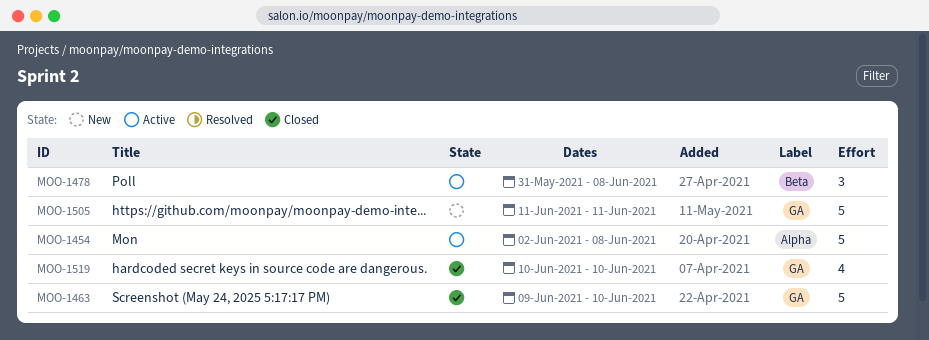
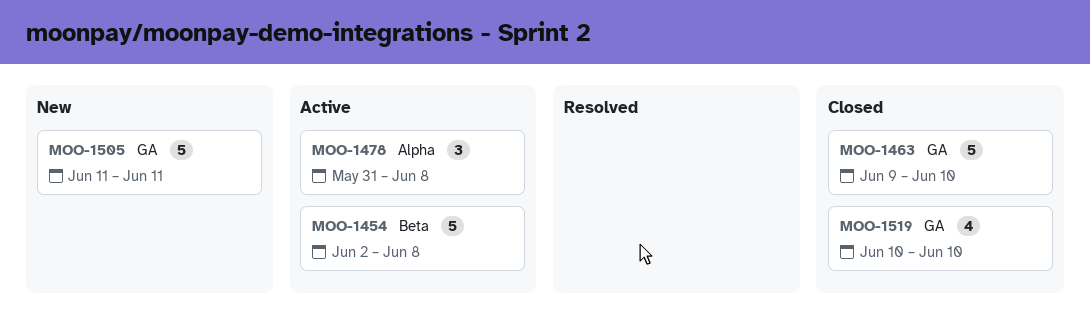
MOO-1454, label: Alpha -> Beta
MOO-1478, label: Beta -> Alpha

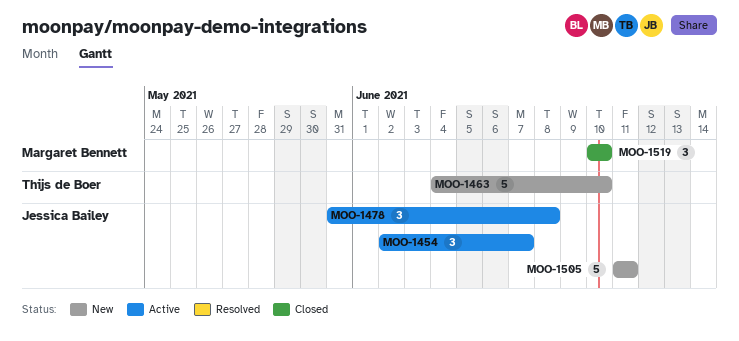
MOO-1454, estimate: 5 -> 3
MOO-1454, due: Jun 8 -> Jun 7
MOO-1463, status: Closed -> New
MOO-1463, start: Jun 9 -> Jun 4
MOO-1519, estimate: 4 -> 3

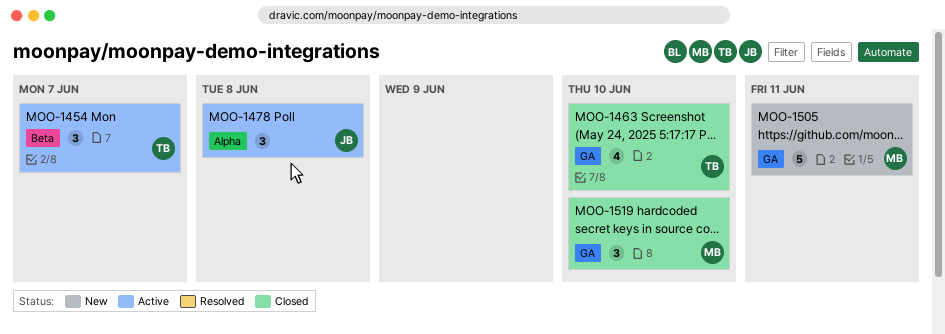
MOO-1454, owner: Jessica Bailey -> Thijs de Boer
MOO-1463, status: New -> Closed
MOO-1463, estimate: 5 -> 4
MOO-1505, owner: Jessica Bailey -> Margaret Bennett

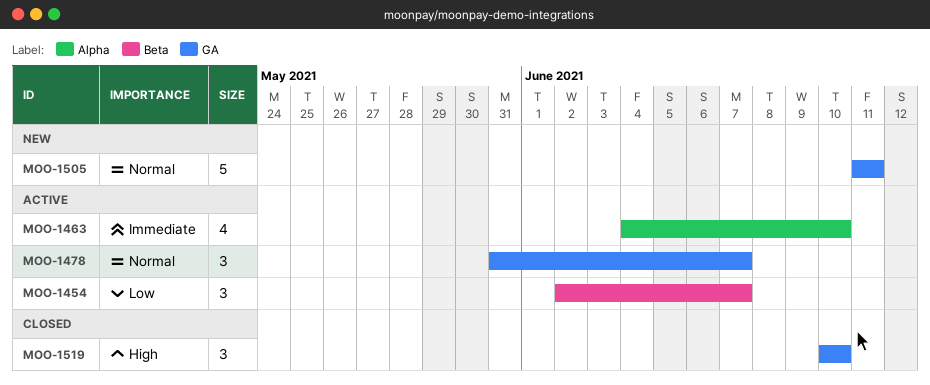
MOO-1463, status: Closed -> Active
MOO-1463, label: GA -> Alpha
MOO-1478, label: Alpha -> GA
MOO-1478, due: Jun 8 -> Jun 7

